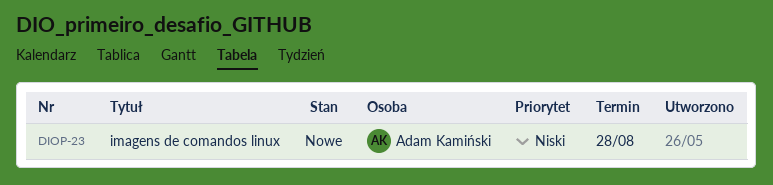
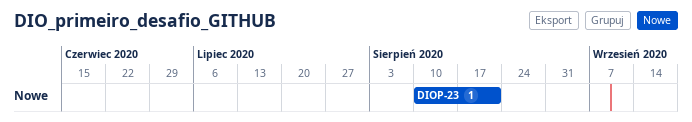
DIOP-23, due: Aug 28 -> Aug 21

